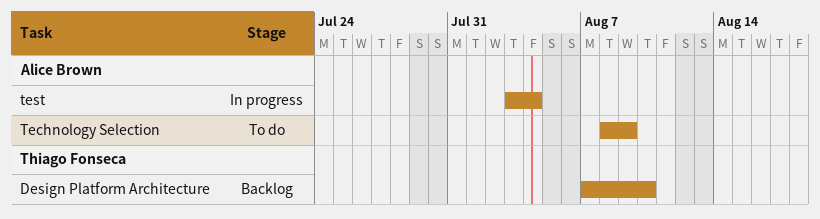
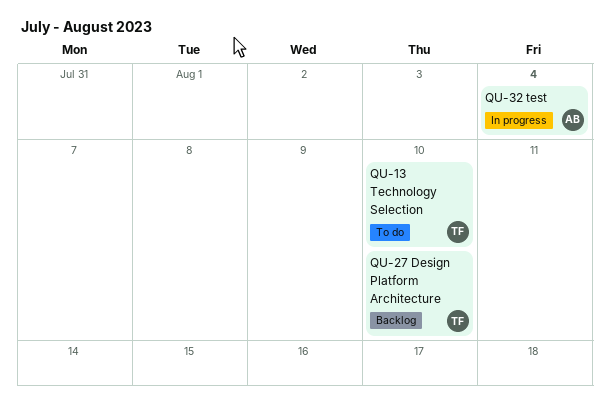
Technology Selection, owner: Alice Brown -> Thiago Fonseca
Technology Selection, due: Aug 9 -> Aug 10

